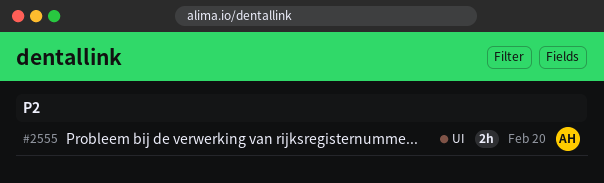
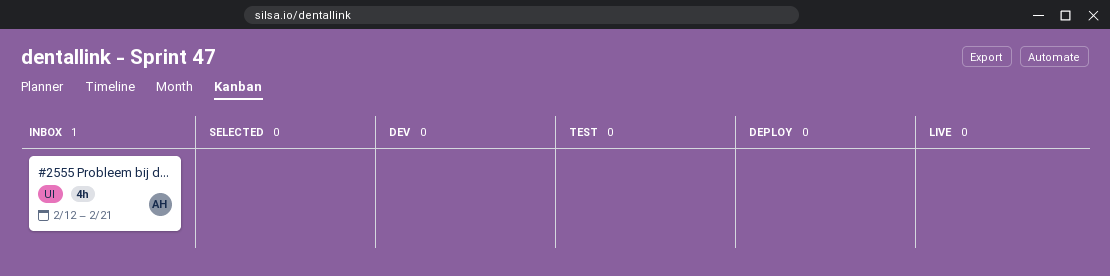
#2555, estimate: 2h -> 4h
#2555, due: Feb 20 -> Feb 21

